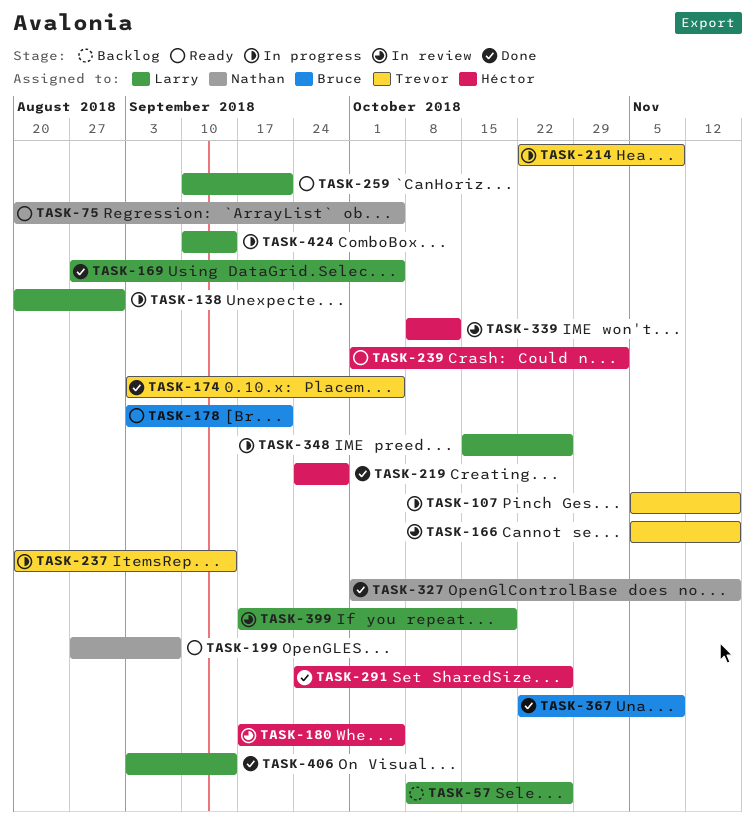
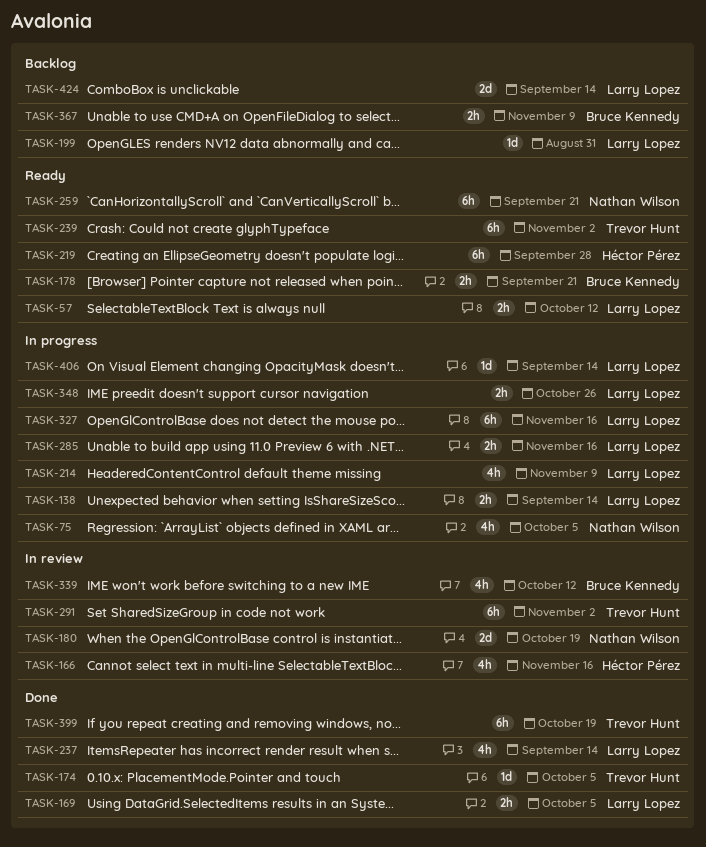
TASK-57, status: Backlog -> Ready
TASK-57, due: Oct 26 -> Oct 12
TASK-75, status: Ready -> In progress
TASK-107: present -> none
TASK-138, due: Aug 31 -> Sep 14
TASK-166, owner: Trevor Hunt -> Héctor Pérez
TASK-180, owner: Héctor Pérez -> Nathan Wilson
TASK-180, due: Oct 5 -> Oct 19
TASK-199, status: Ready -> Backlog
TASK-199, owner: Nathan Wilson -> Larry Lopez
TASK-199, due: Sep 7 -> Aug 31
TASK-214, owner: Trevor Hunt -> Larry Lopez
TASK-219, status: Done -> Ready
TASK-237, status: In progress -> Done
TASK-237, owner: Trevor Hunt -> Larry Lopez
TASK-239, owner: Héctor Pérez -> Trevor Hunt
TASK-259, owner: Larry Lopez -> Nathan Wilson
TASK-285: none -> present
TASK-291, status: Done -> In review
TASK-291, owner: Héctor Pérez -> Trevor Hunt
TASK-291, due: Oct 26 -> Nov 2
TASK-327, status: Done -> In progress
TASK-327, owner: Nathan Wilson -> Larry Lopez
TASK-339, owner: Héctor Pérez -> Bruce Kennedy
TASK-367, status: Done -> Backlog
TASK-399, status: In review -> Done
TASK-399, owner: Larry Lopez -> Trevor Hunt
TASK-406, status: Done -> In progress
TASK-424, status: In progress -> Backlog

